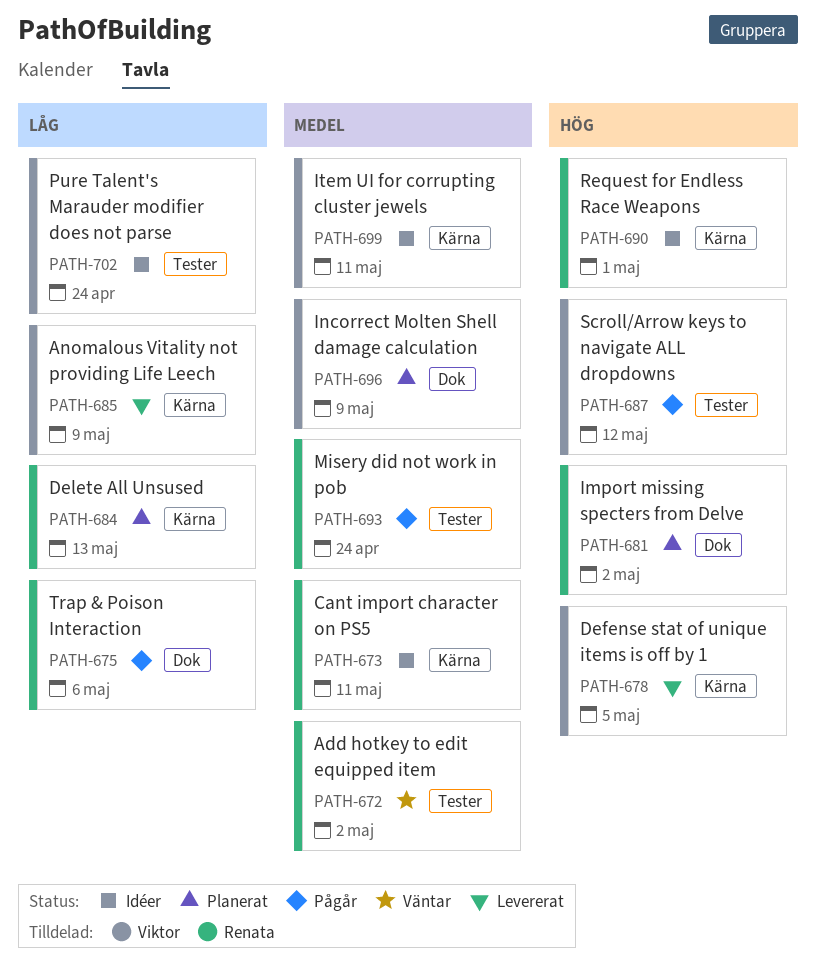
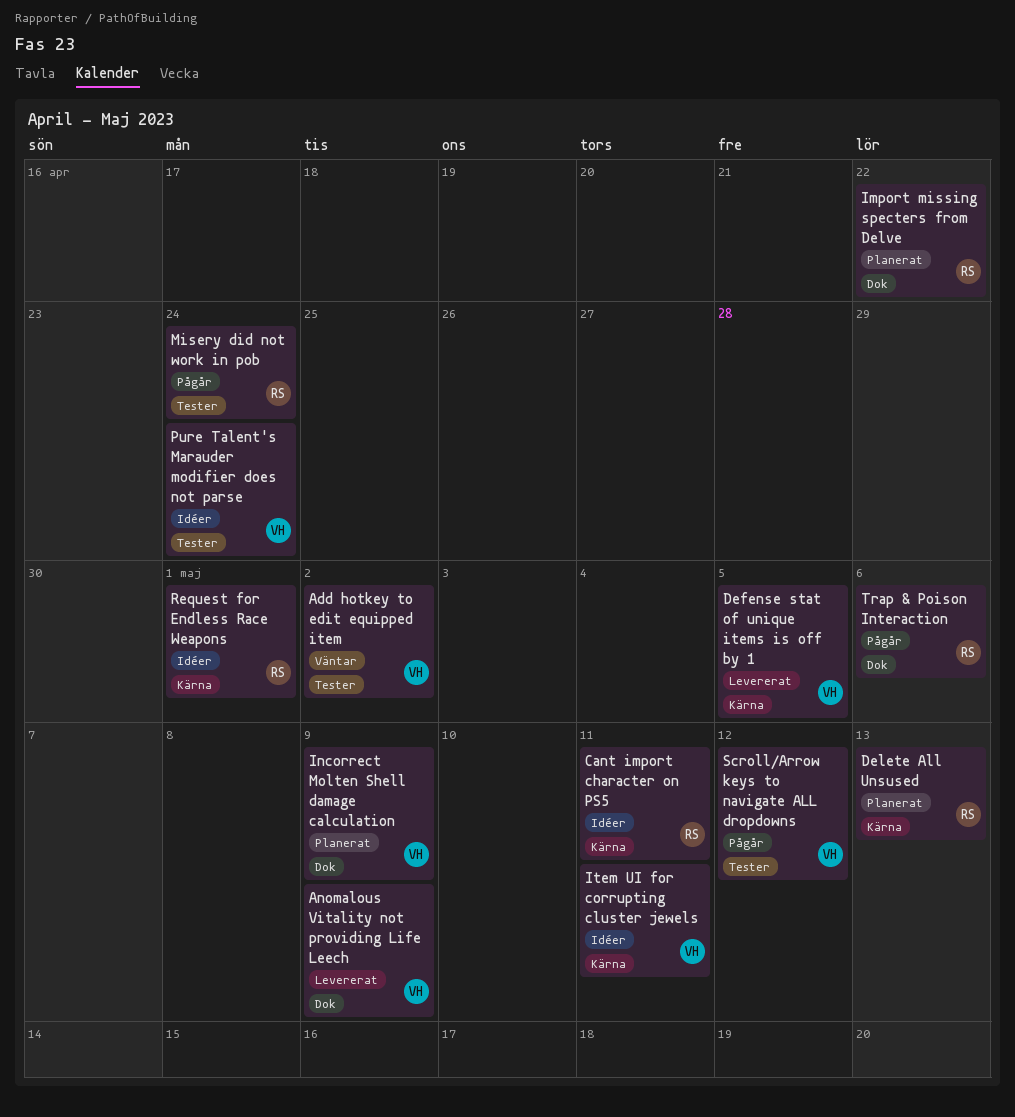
Add hotkey to edit equipped item, owner: Renata -> Viktor
Anomalous Vitality not providing Life Leech, label: Kärna -> Dok
Import missing specters from Delve, due: May 2 -> Apr 22

